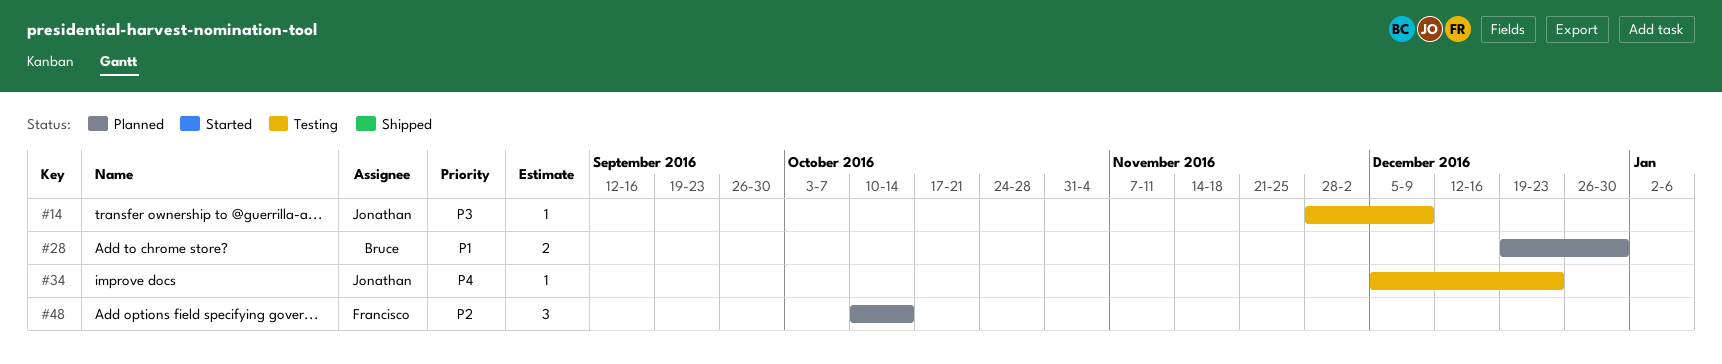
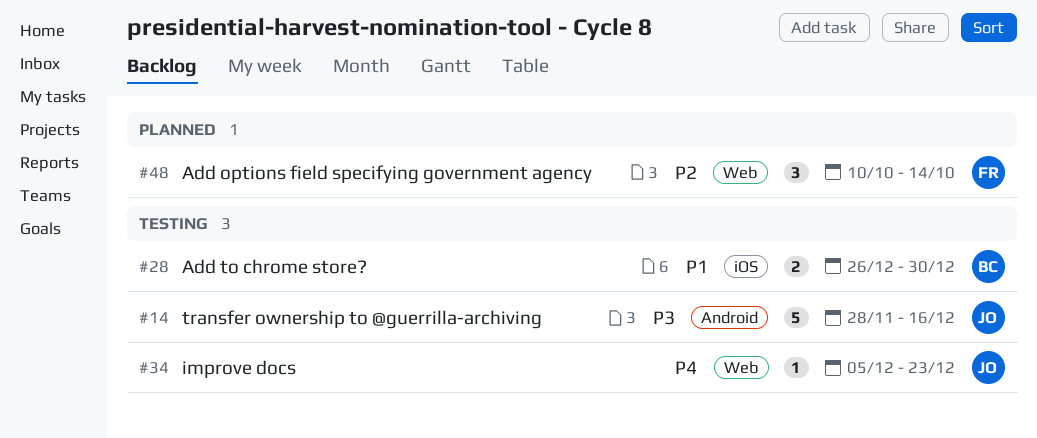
#14, estimate: 1 -> 5
#14, due: Dec 9 -> Dec 16
#28, status: Planned -> Testing
#28, start: Dec 19 -> Dec 26

